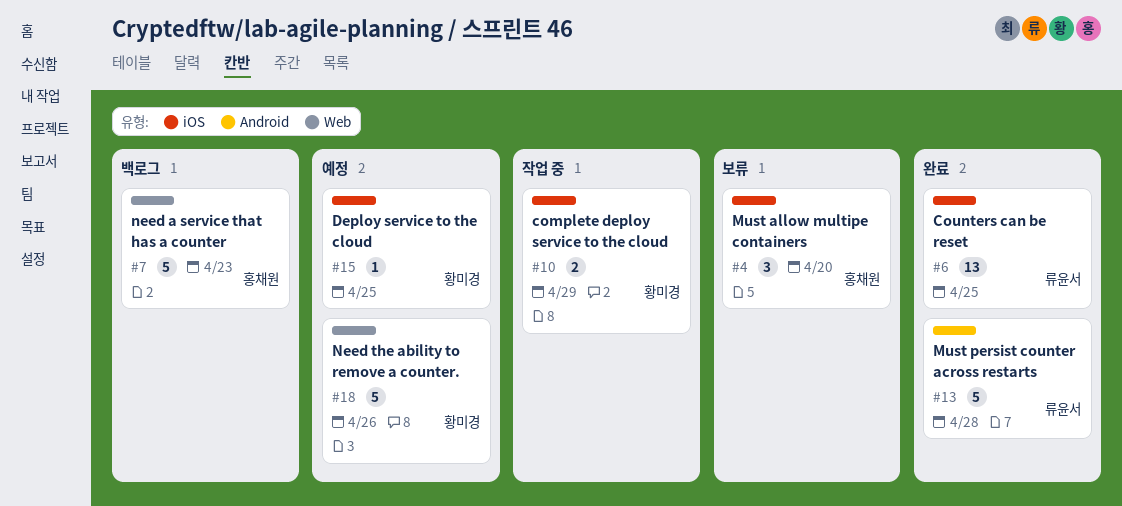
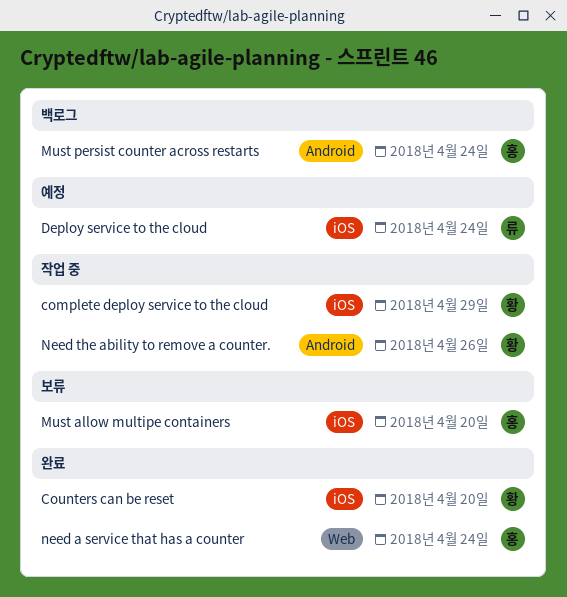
Counters can be reset, owner: 류윤서 -> 황미경
Counters can be reset, due: Apr 25 -> Apr 20
Deploy service to the cloud, owner: 황미경 -> 류윤서
Deploy service to the cloud, due: Apr 25 -> Apr 24
Must persist counter across restarts, status: 완료 -> 백로그
Must persist counter across restarts, owner: 류윤서 -> 홍채원
Must persist counter across restarts, due: Apr 28 -> Apr 24
need a service that has a counter, status: 백로그 -> 완료
need a service that has a counter, due: Apr 23 -> Apr 24
Need the ability to remove a counter., status: 예정 -> 작업 중
Need the ability to remove a counter., label: Web -> Android

